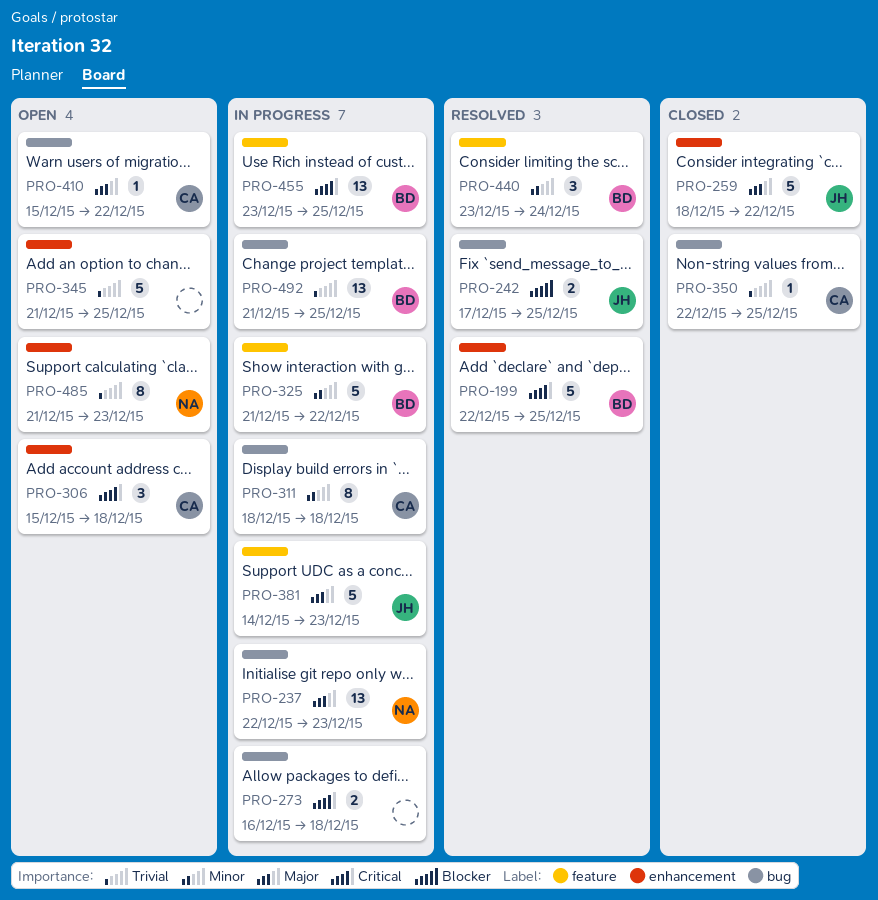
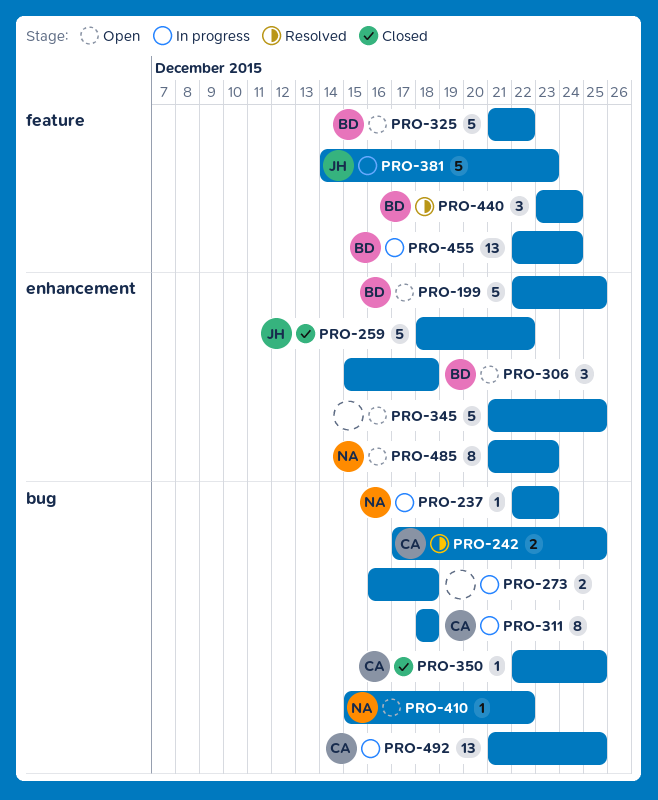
PRO-199, status: Resolved -> Open
PRO-237, estimate: 13 -> 1
PRO-242, owner: JH -> CA
PRO-306, owner: CA -> BD
PRO-325, status: In progress -> Open
PRO-410, owner: CA -> NA
PRO-455, start: Dec 23 -> Dec 22
PRO-455, due: Dec 25 -> Dec 24
PRO-492, owner: BD -> CA

